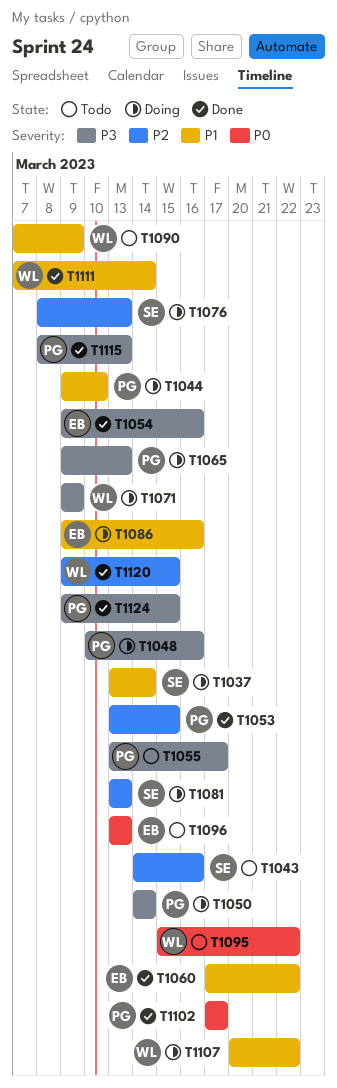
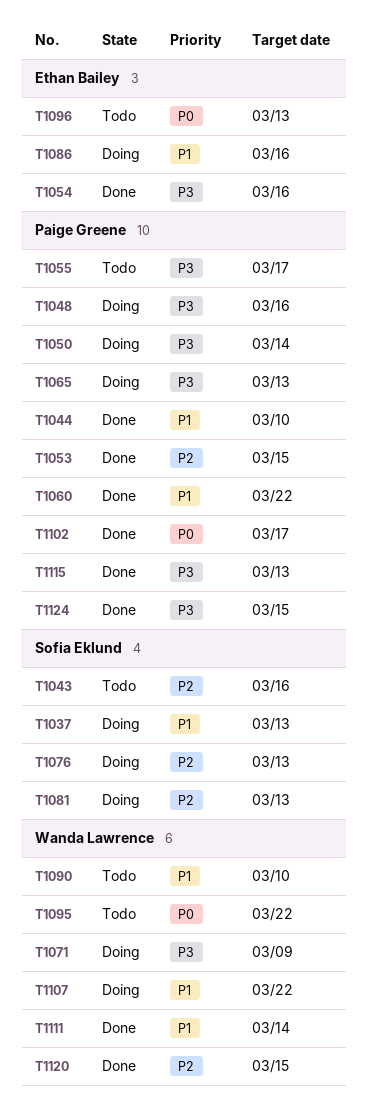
T1037, due: Mar 14 -> Mar 13
T1044, status: Doing -> Done
T1060, owner: Ethan Bailey -> Paige Greene
T1090, due: Mar 9 -> Mar 10

